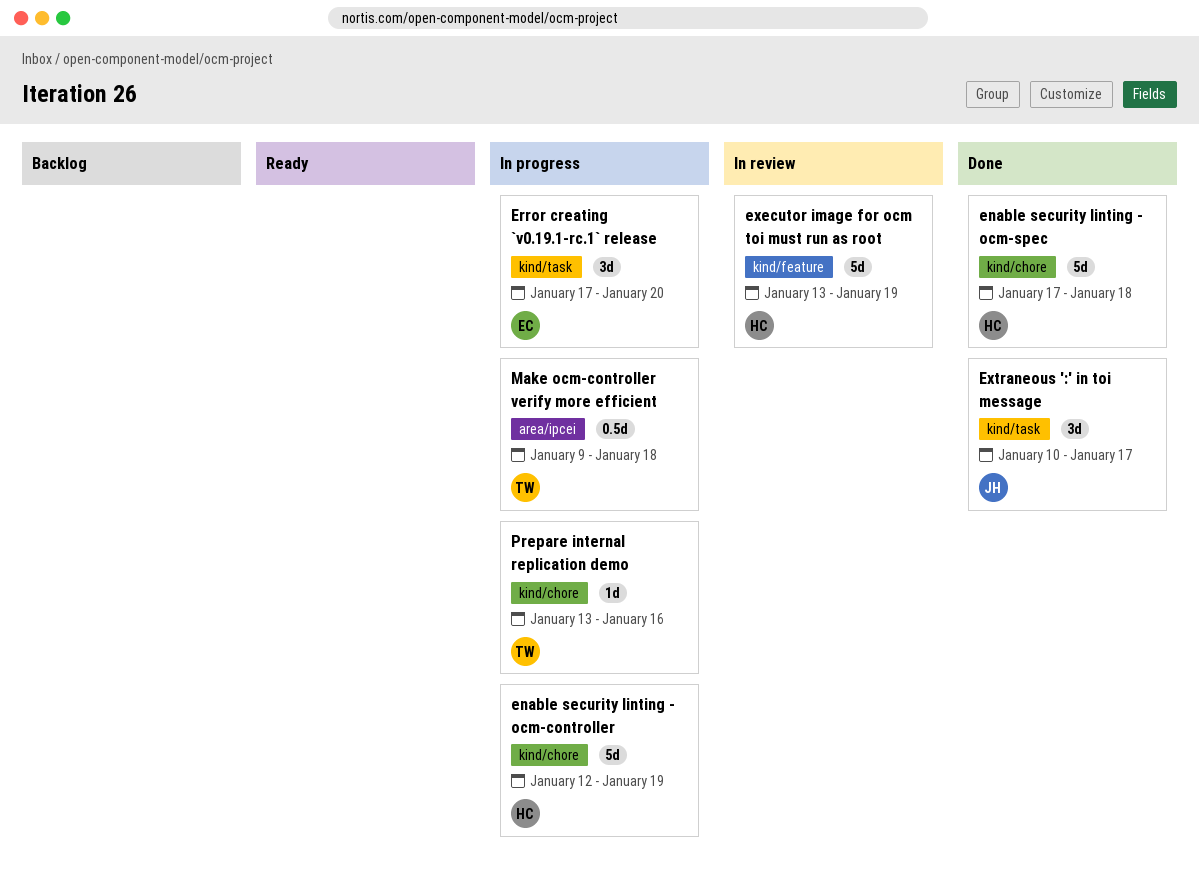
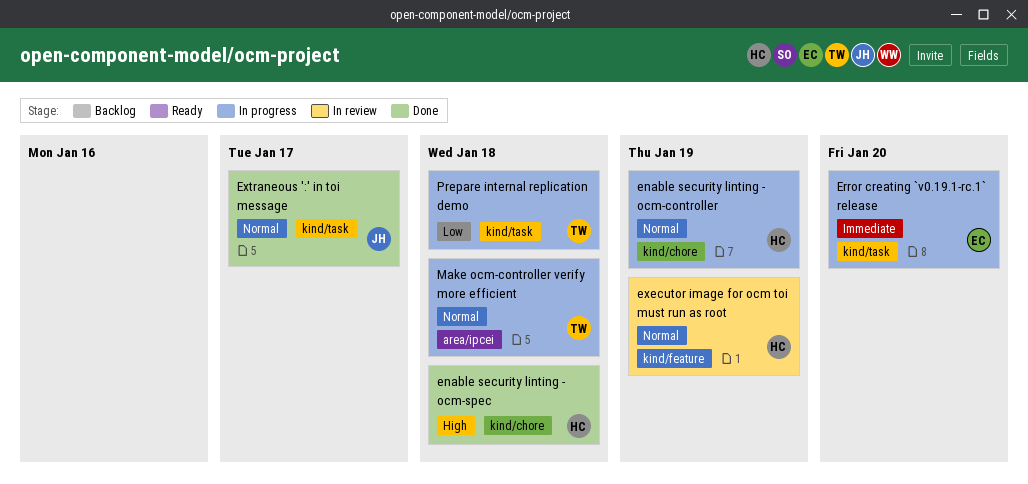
Prepare internal replication demo, label: kind/chore -> kind/task
Prepare internal replication demo, due: Jan 16 -> Jan 18

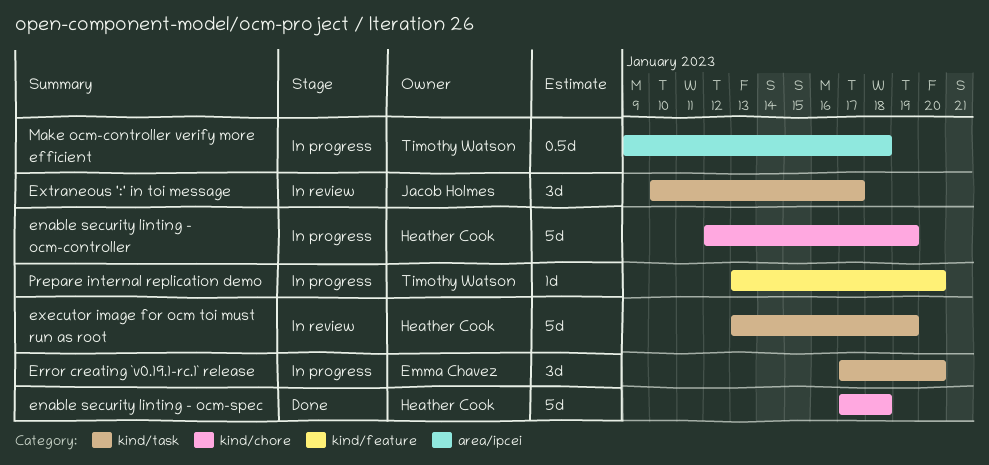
executor image for ocm toi must run as root, label: kind/feature -> kind/task
Extraneous ':' in toi message, status: Done -> In review
Prepare internal replication demo, label: kind/task -> kind/feature
Prepare internal replication demo, due: Jan 18 -> Jan 20

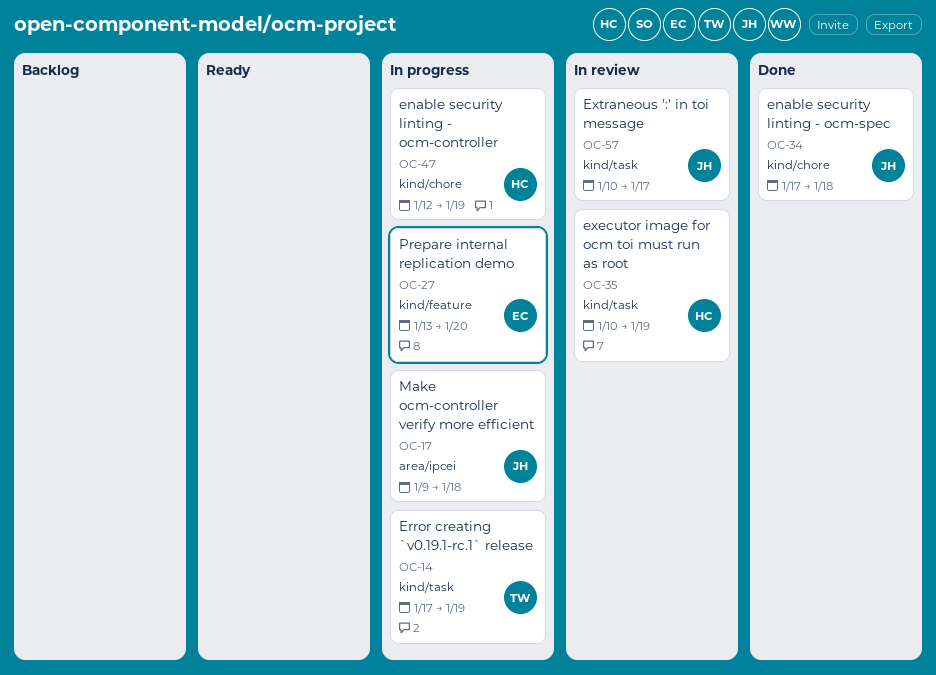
enable security linting - ocm-spec, owner: Heather Cook -> Jacob Holmes
Error creating `v0.19.1-rc.1` release, owner: Emma Chavez -> Timothy Watson
Error creating `v0.19.1-rc.1` release, due: Jan 20 -> Jan 19
executor image for ocm toi must run as root, start: Jan 13 -> Jan 10
Make ocm-controller verify more efficient, owner: Timothy Watson -> Jacob Holmes
Prepare internal replication demo, owner: Timothy Watson -> Emma Chavez

